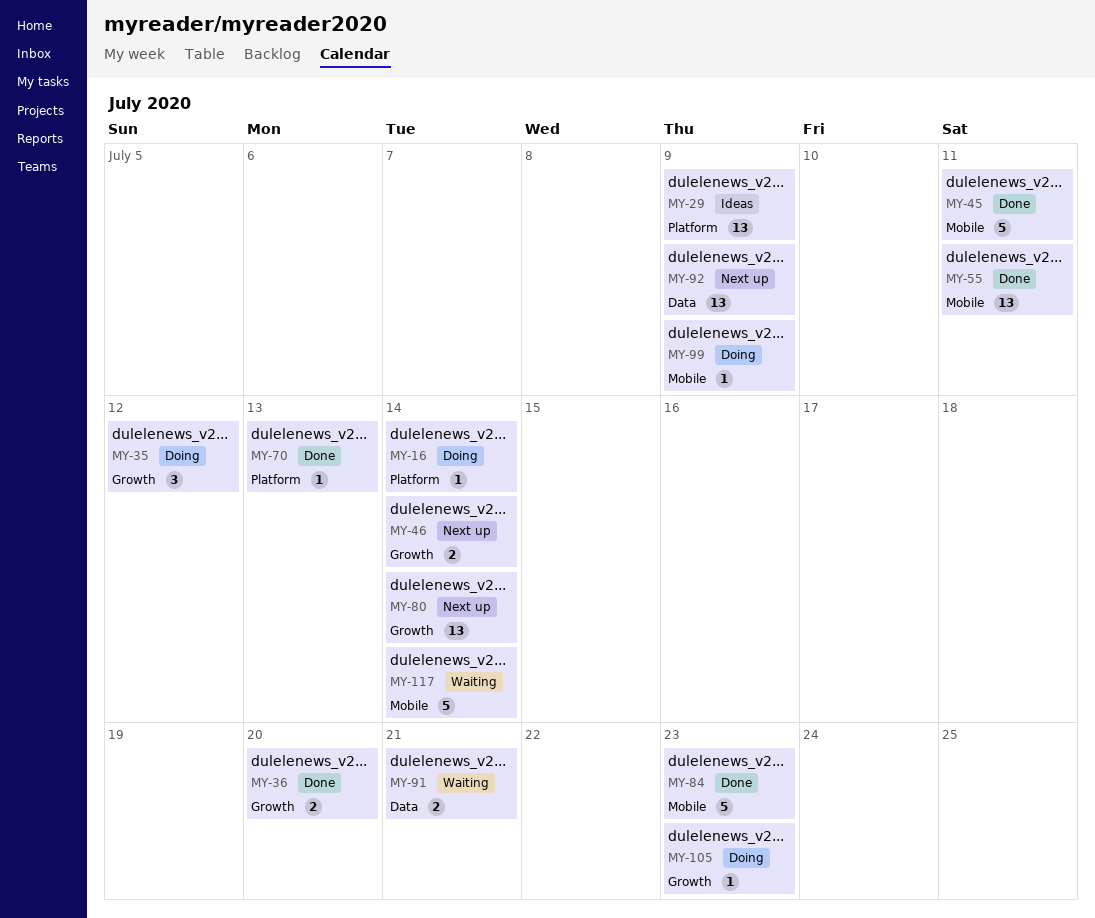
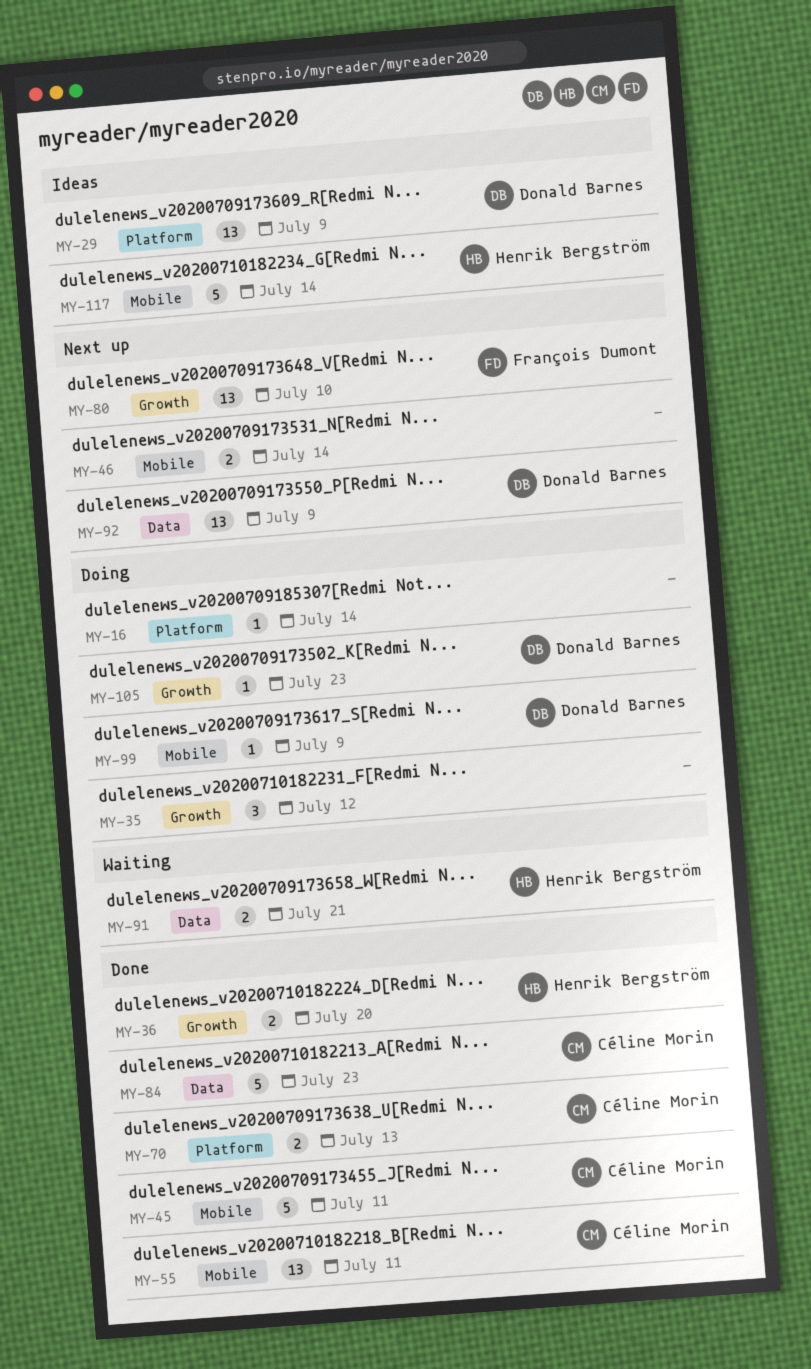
MY-46, label: Growth -> Mobile
MY-70, estimate: 1 -> 2
MY-80, due: Jul 14 -> Jul 10
MY-84, label: Mobile -> Data
MY-117, status: Waiting -> Ideas

